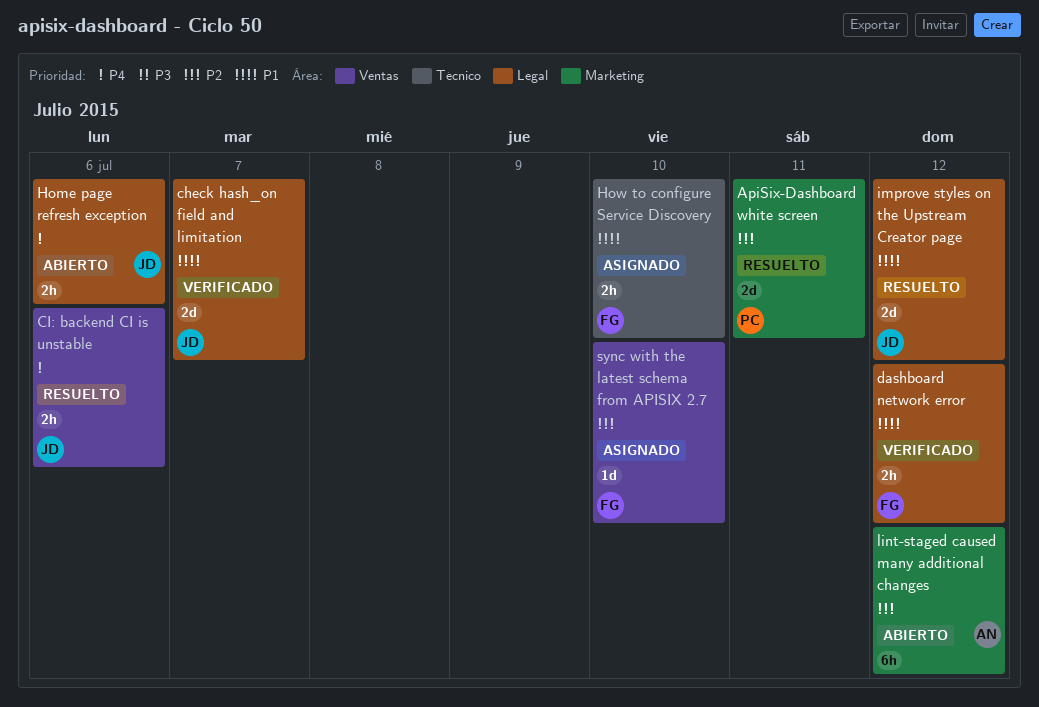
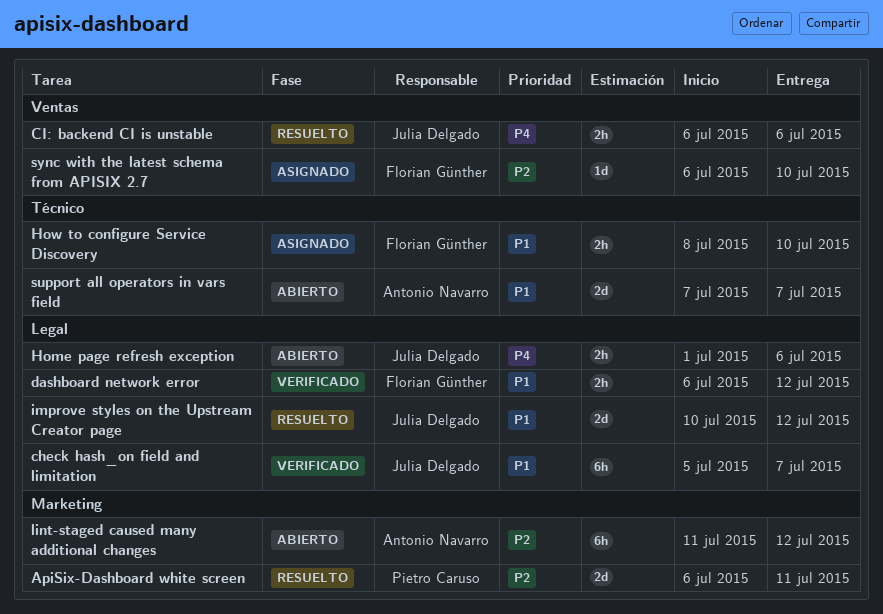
check hash_on field and limitation, estimate: 2d -> 6h
support all operators in vars field: none -> present

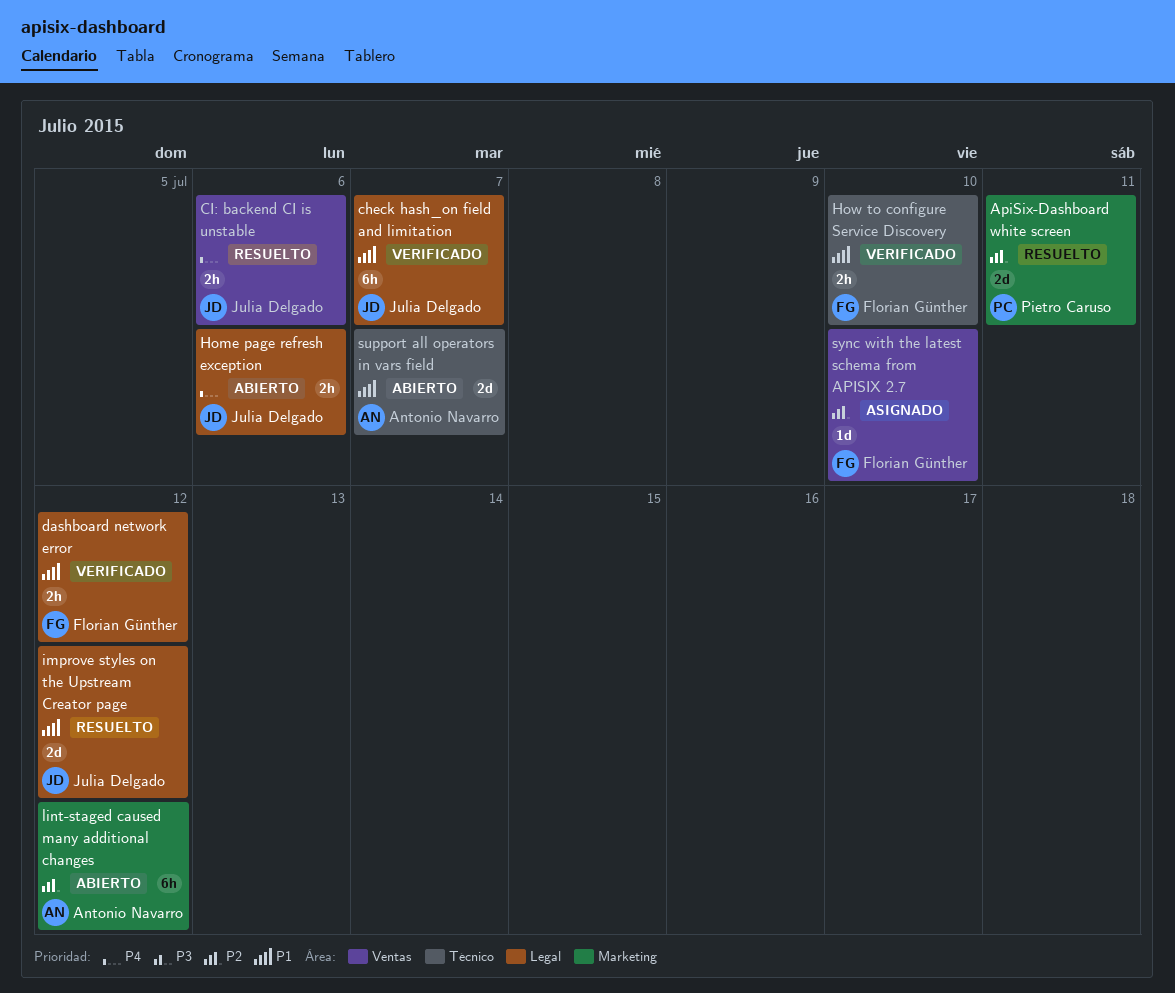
How to configure Service Discovery, status: Asignado -> Verificado

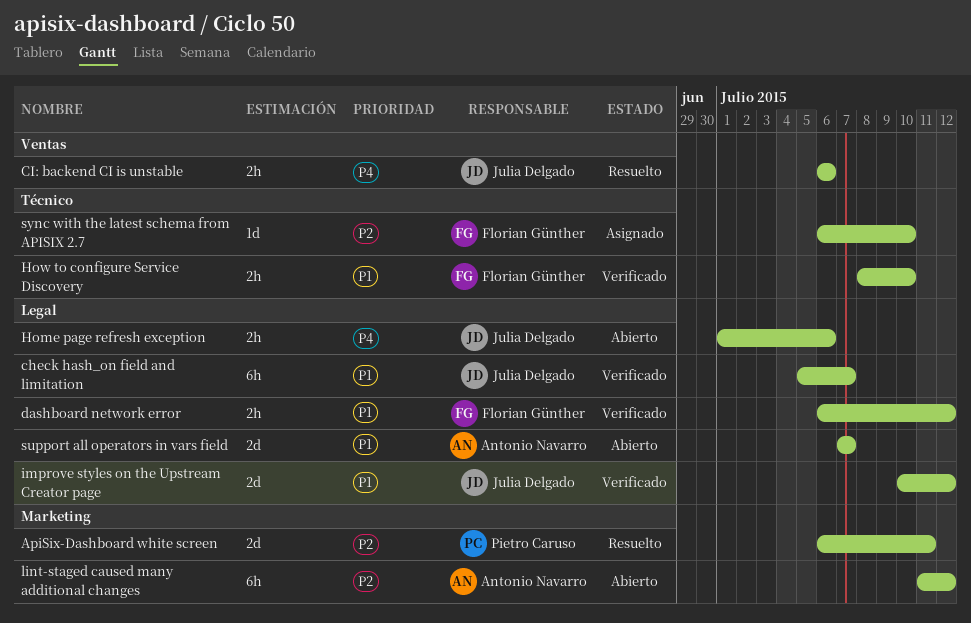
improve styles on the Upstream Creator page, status: Resuelto -> Verificado
support all operators in vars field, label: Técnico -> Legal
sync with the latest schema from APISIX 2.7, label: Ventas -> Técnico

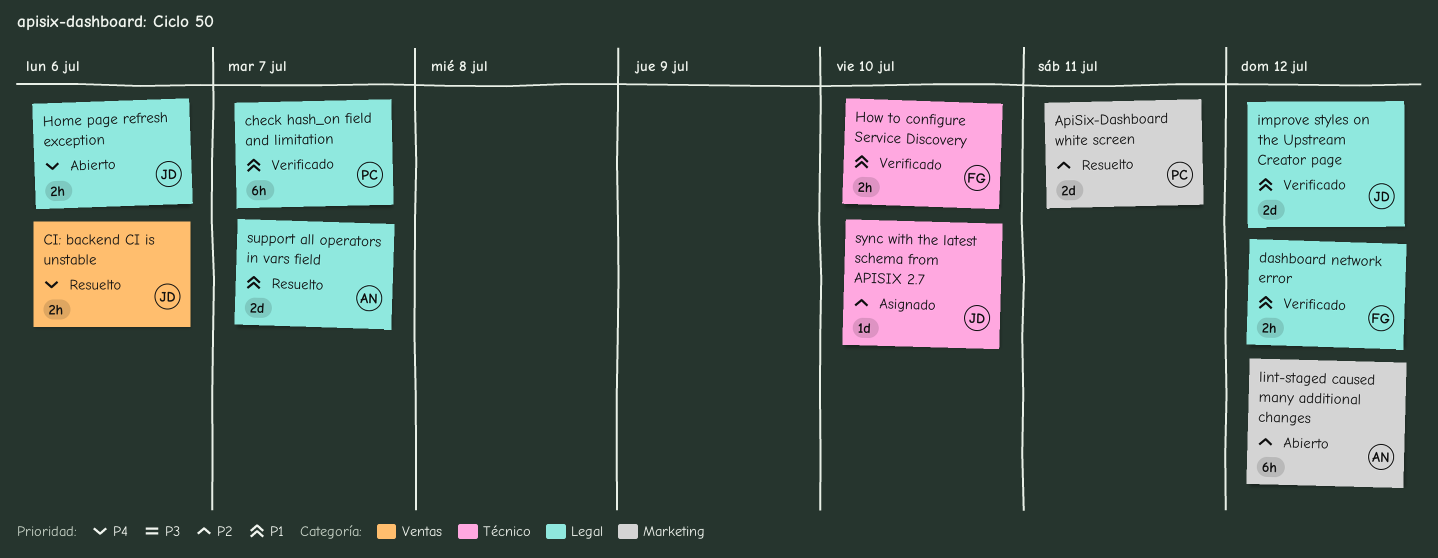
check hash_on field and limitation, owner: Julia Delgado -> Pietro Caruso
support all operators in vars field, status: Abierto -> Resuelto
sync with the latest schema from APISIX 2.7, owner: Florian Günther -> Julia Delgado

